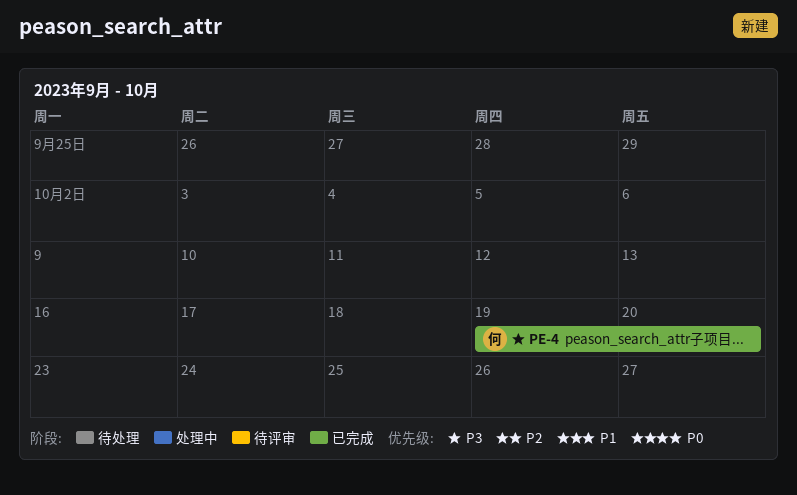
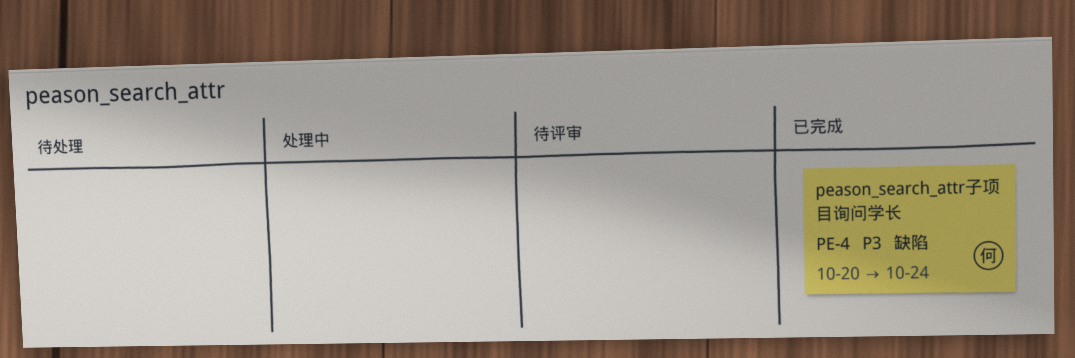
PE-4, start: Oct 19 -> Oct 20
PE-4, due: Oct 20 -> Oct 24

